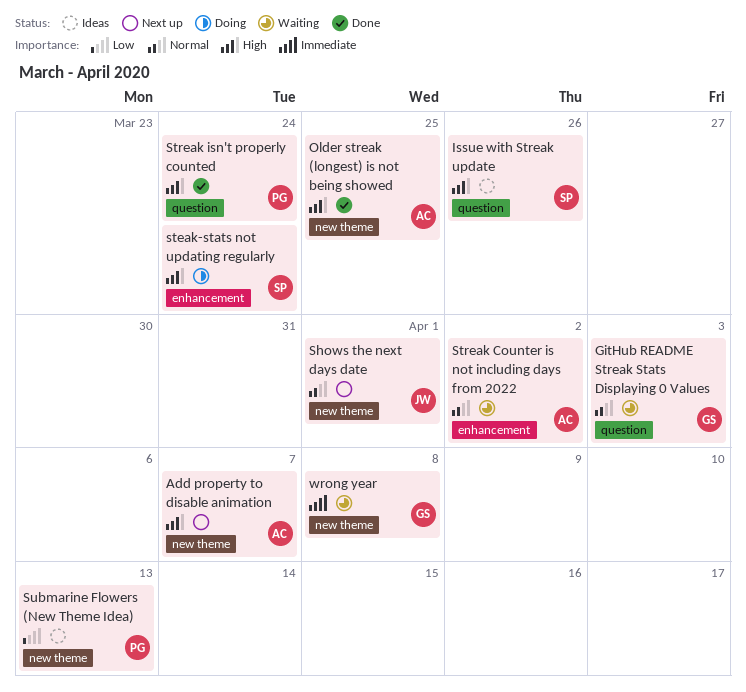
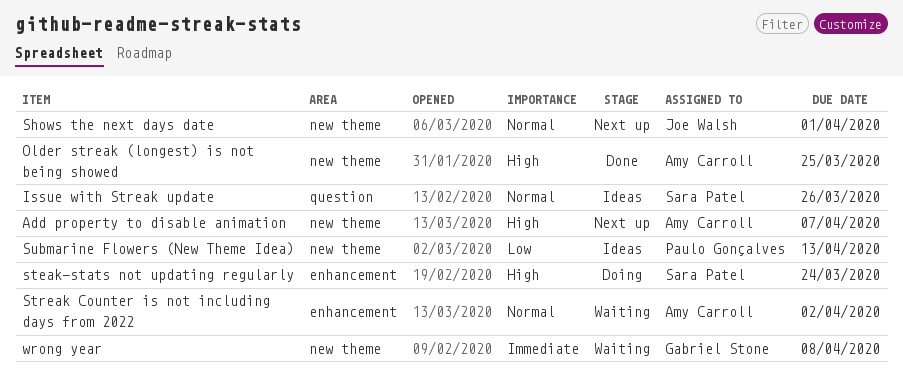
GitHub README Streak Stats Displaying 0 Values: present -> none
Issue with Streak update, priority: High -> Normal
Streak isn't properly counted: present -> none

